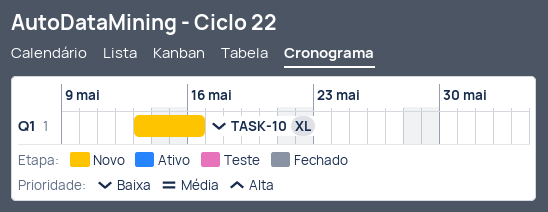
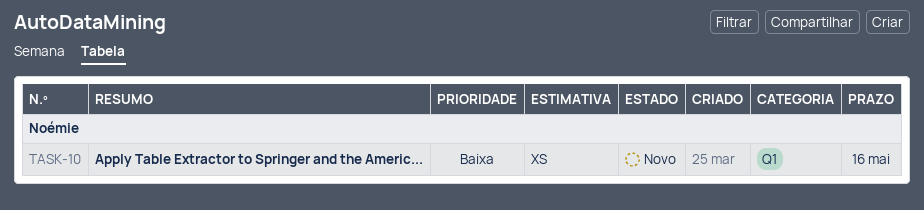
TASK-10, estimate: XL -> XS

